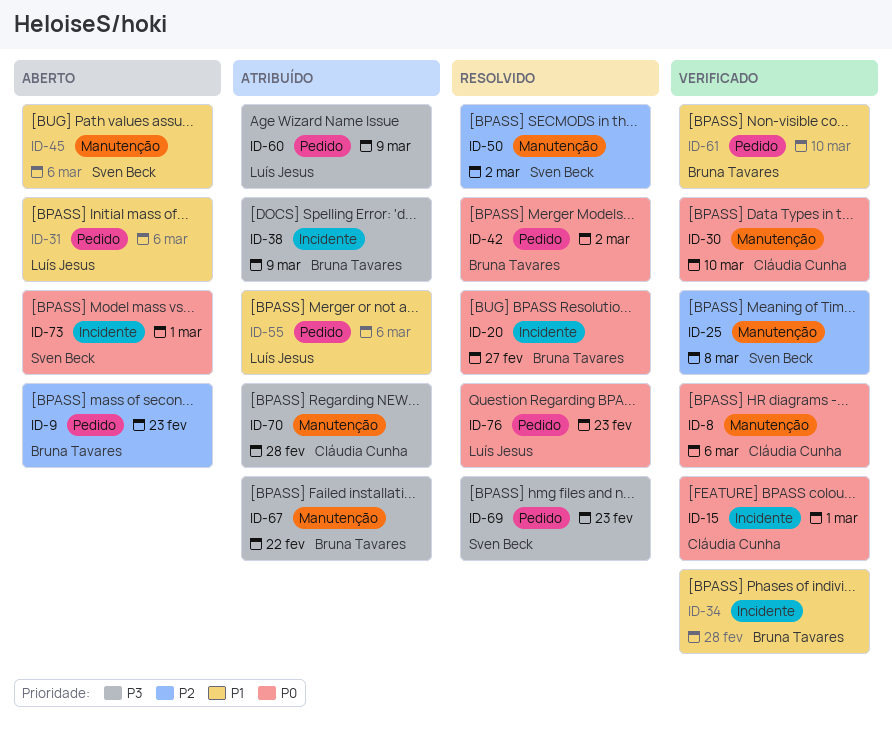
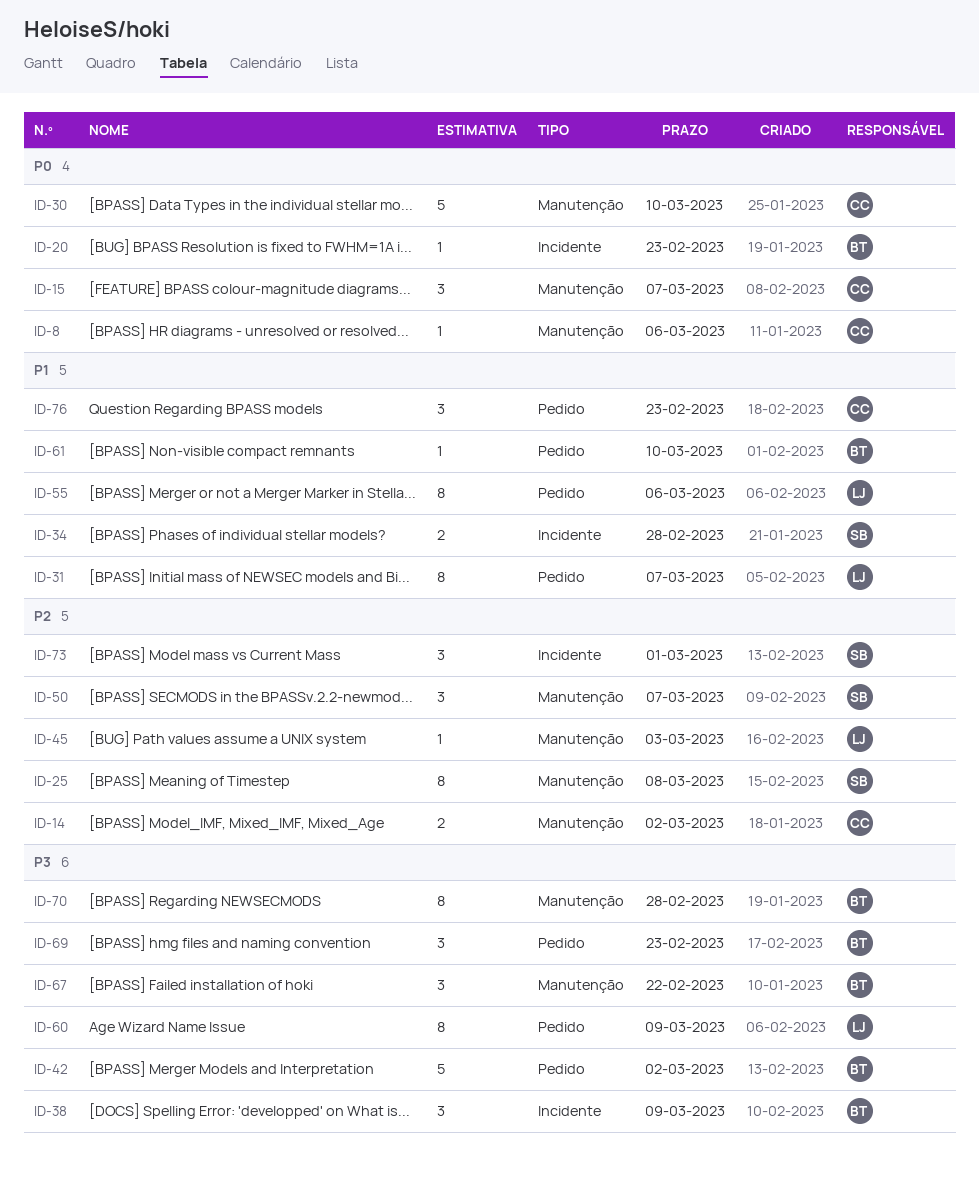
ID-9: present -> none
ID-14: none -> present
ID-15, label: Incidente -> Manutenção
ID-15, due: Mar 1 -> Mar 7
ID-20, due: Feb 27 -> Feb 23
ID-31, due: Mar 6 -> Mar 7
ID-34, owner: Bruna Tavares -> Sven Beck
ID-42, priority: P0 -> P3
ID-45, owner: Sven Beck -> Luís Jesus
ID-45, priority: P1 -> P2
ID-45, due: Mar 6 -> Mar 3
ID-50, due: Mar 2 -> Mar 7
ID-69, owner: Sven Beck -> Bruna Tavares
ID-70, owner: Cláudia Cunha -> Bruna Tavares
ID-73, priority: P0 -> P2
ID-76, owner: Luís Jesus -> Cláudia Cunha
ID-76, priority: P0 -> P1

